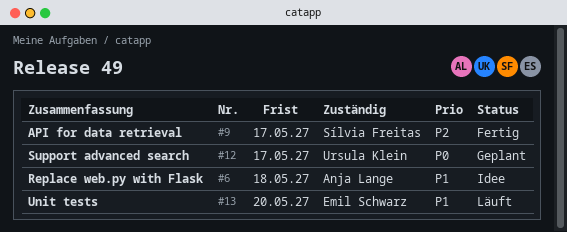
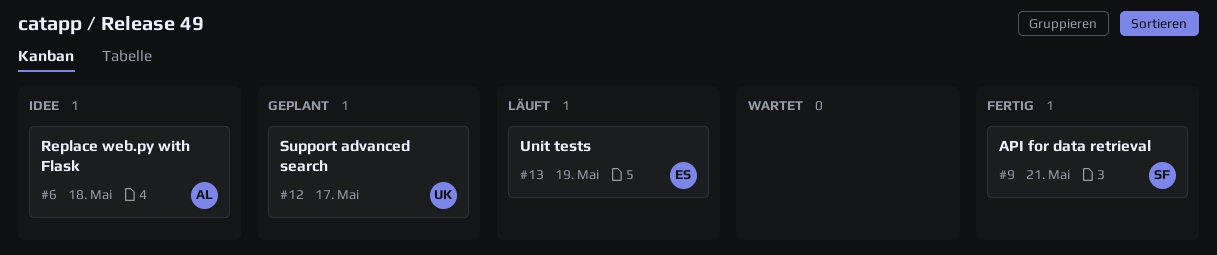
#9, due: May 17 -> May 21
#13, due: May 20 -> May 19

